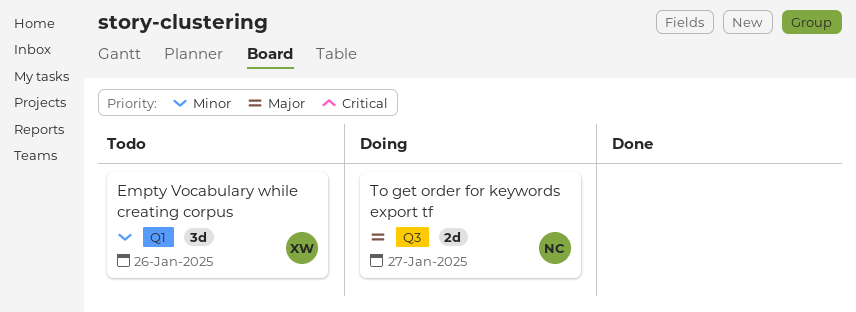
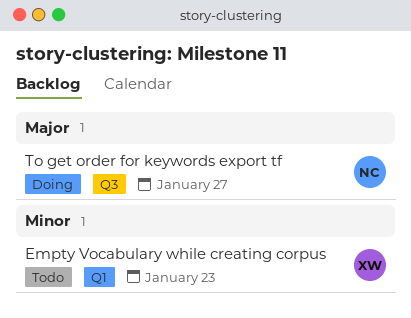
Empty Vocabulary while creating corpus, due: Jan 26 -> Jan 23

